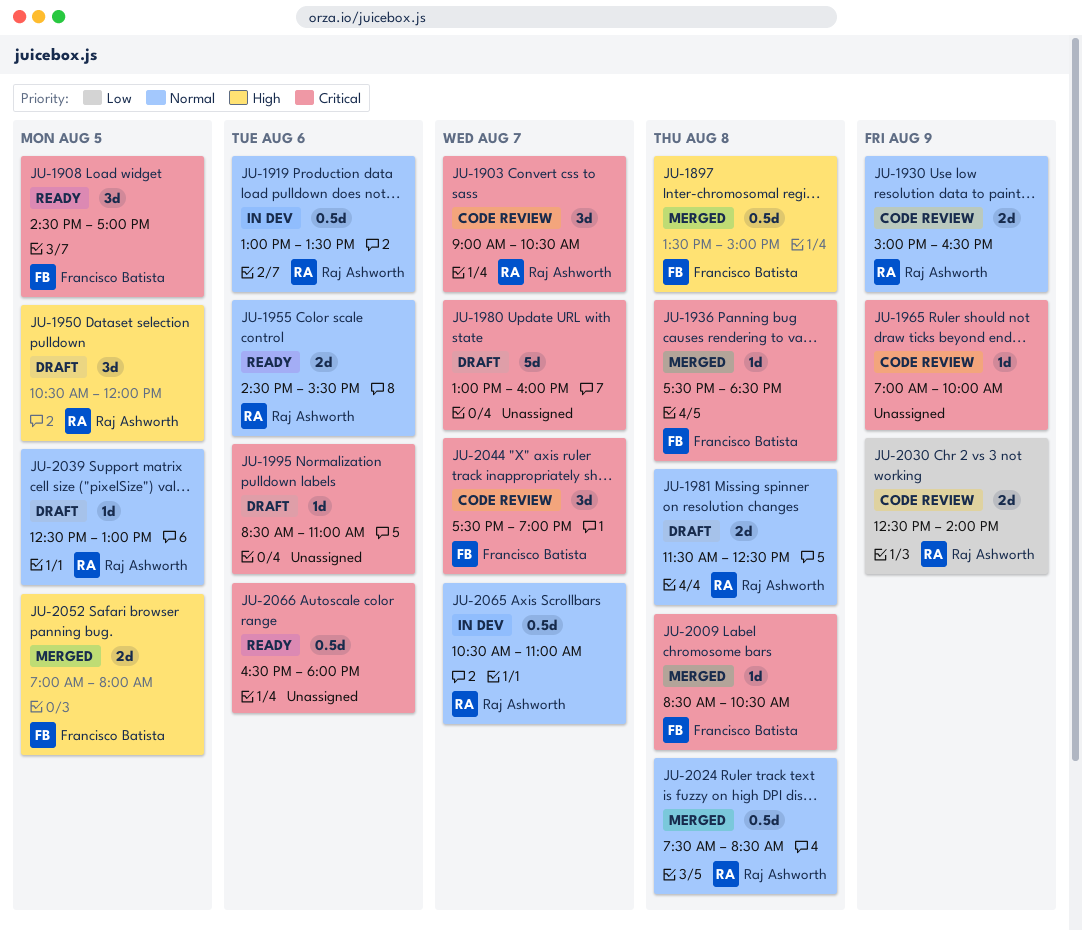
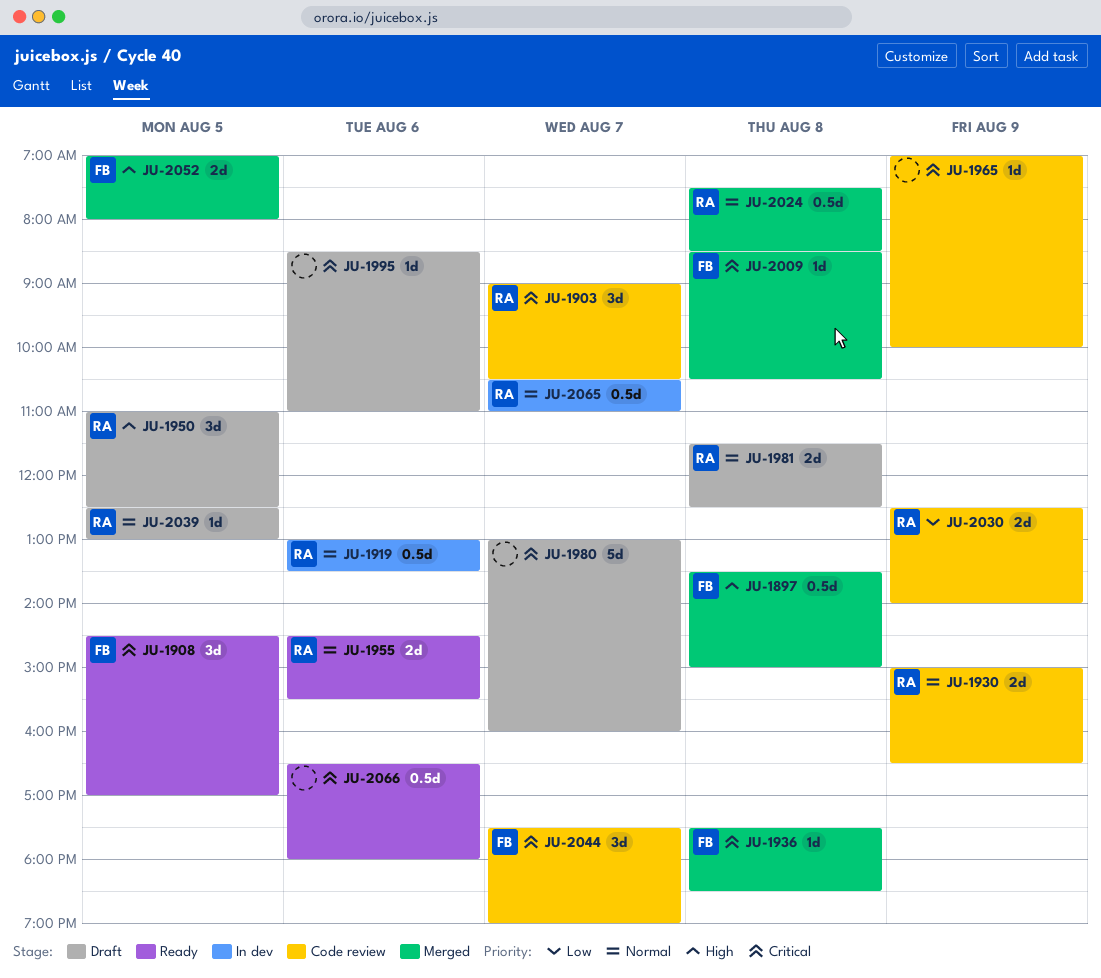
JU-1950, begins: 10:30 -> 11:00
JU-1950, ends: 12:00 -> 12:30

